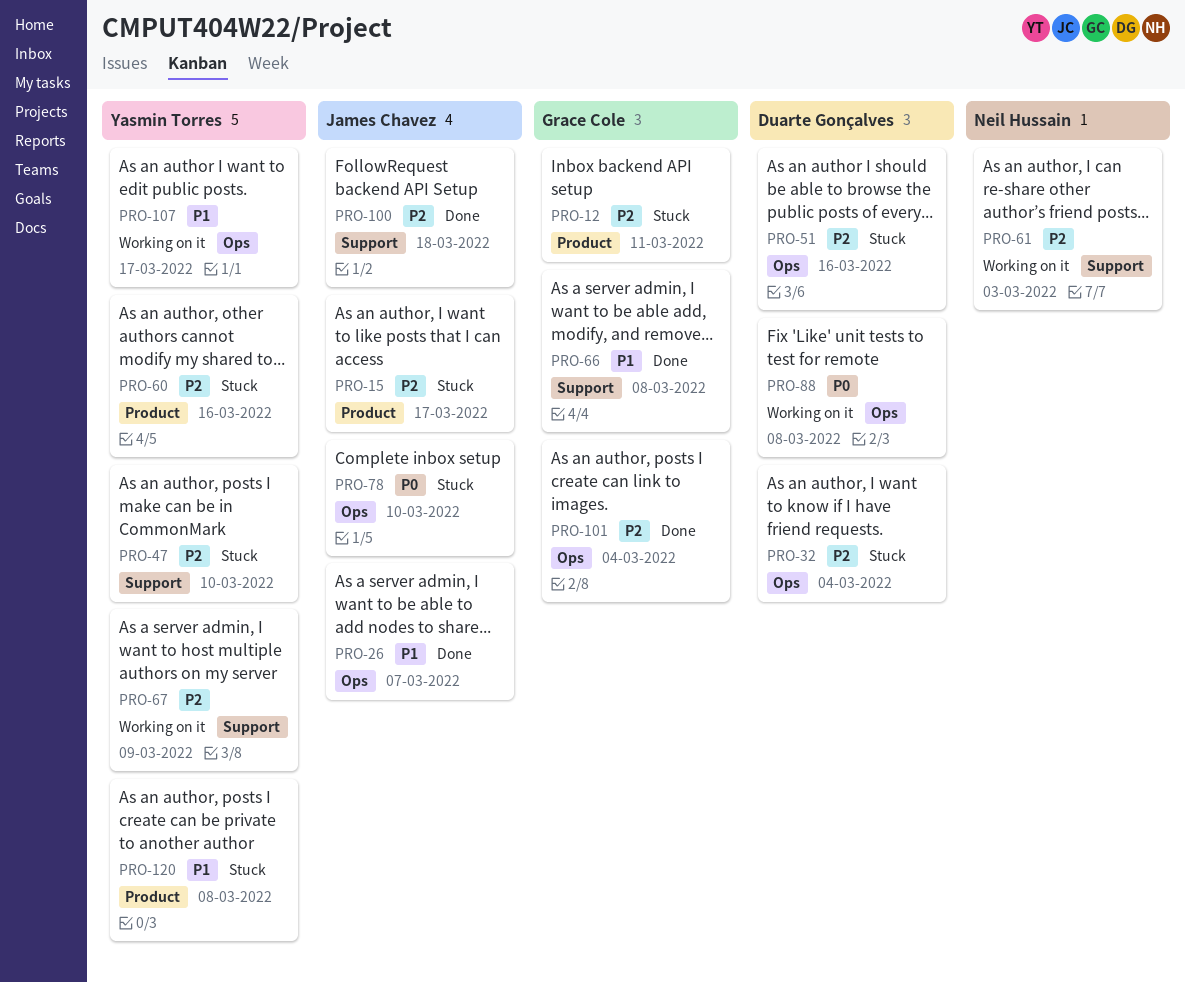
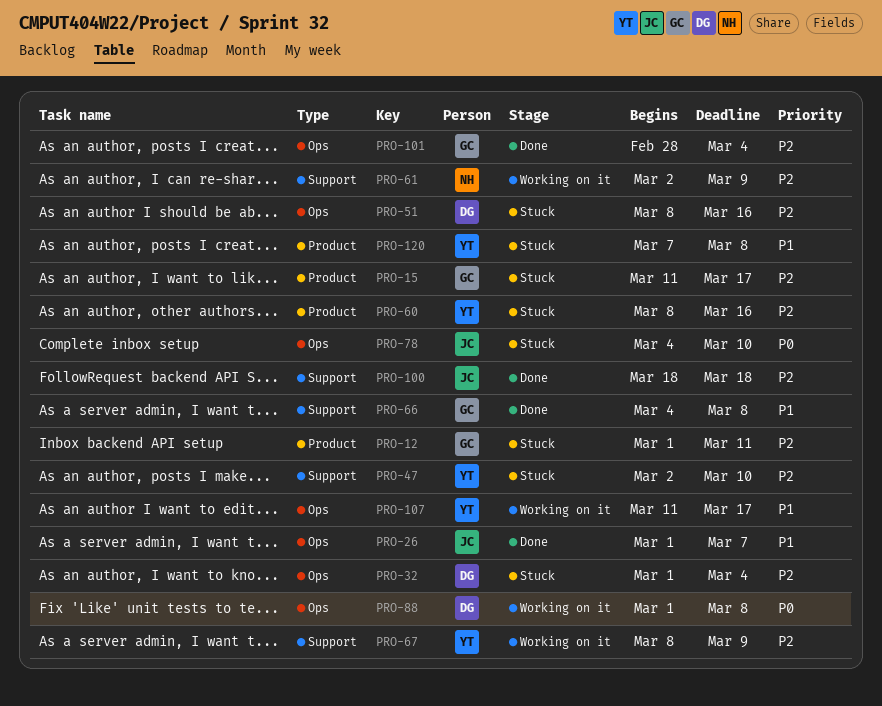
PRO-15, owner: James Chavez -> Grace Cole
PRO-61, due: Mar 3 -> Mar 9

